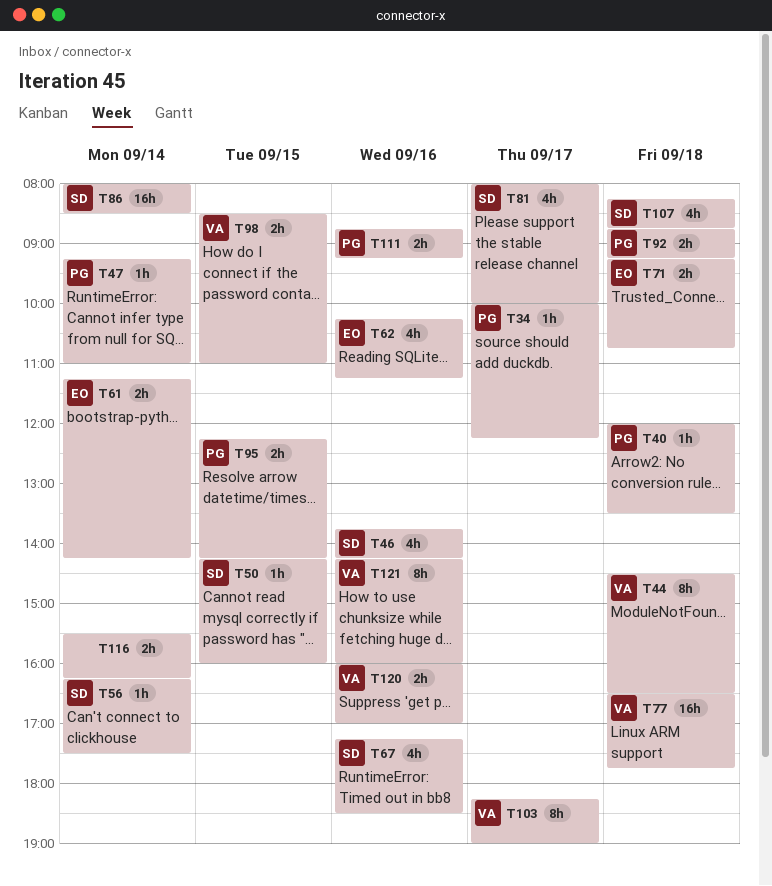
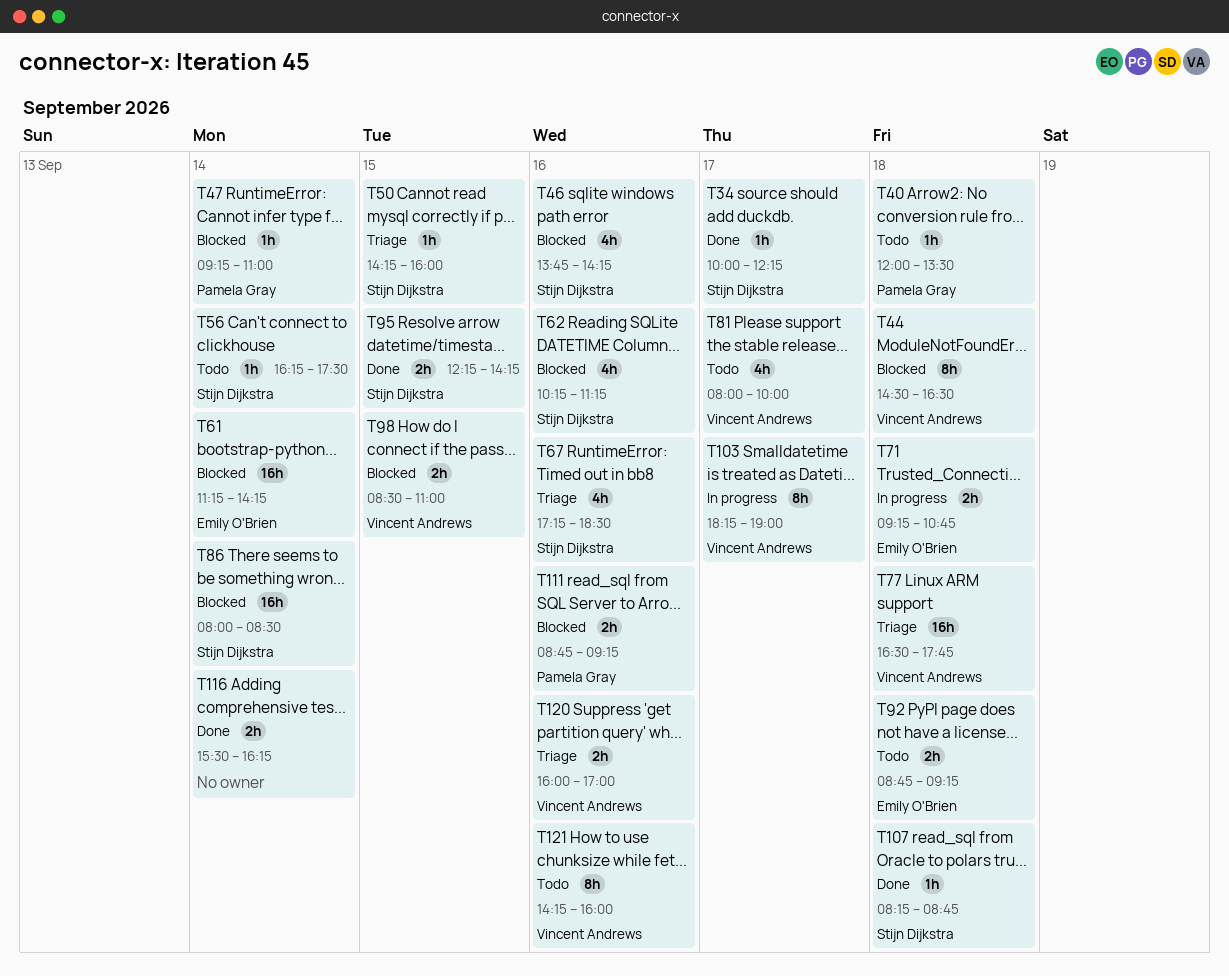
T34, owner: Pamela Gray -> Stijn Dijkstra
T61, estimate: 2h -> 16h
T62, owner: Emily O'Brien -> Stijn Dijkstra
T81, owner: Stijn Dijkstra -> Vincent Andrews
T92, owner: Pamela Gray -> Emily O'Brien
T95, owner: Pamela Gray -> Stijn Dijkstra
T107, estimate: 4h -> 1h

